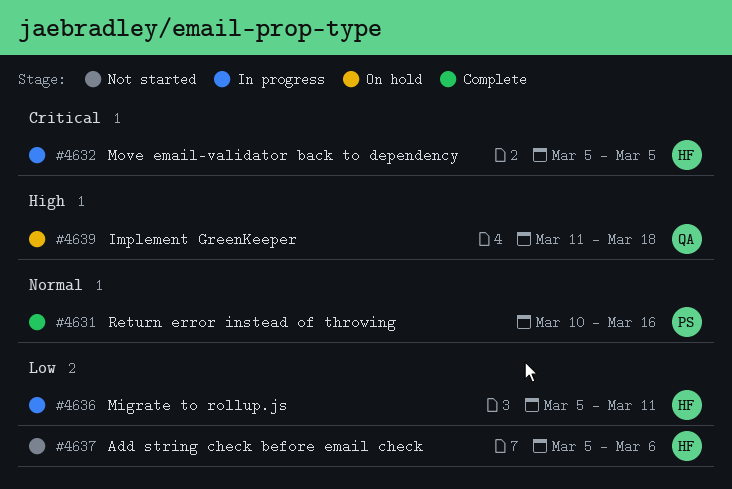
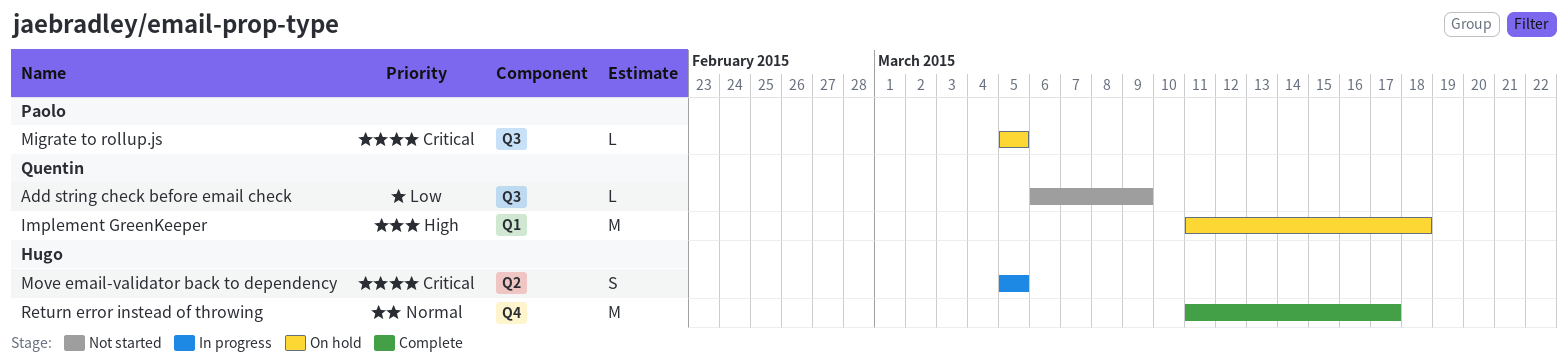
Add string check before email check, owner: Hugo -> Quentin
Add string check before email check, start: Mar 5 -> Mar 6
Add string check before email check, due: Mar 6 -> Mar 9
Migrate to rollup.js, status: In progress -> On hold
Migrate to rollup.js, owner: Hugo -> Paolo
Migrate to rollup.js, priority: Low -> Critical
Migrate to rollup.js, due: Mar 11 -> Mar 5
Return error instead of throwing, owner: Paolo -> Hugo
Return error instead of throwing, start: Mar 10 -> Mar 11
Return error instead of throwing, due: Mar 16 -> Mar 17

